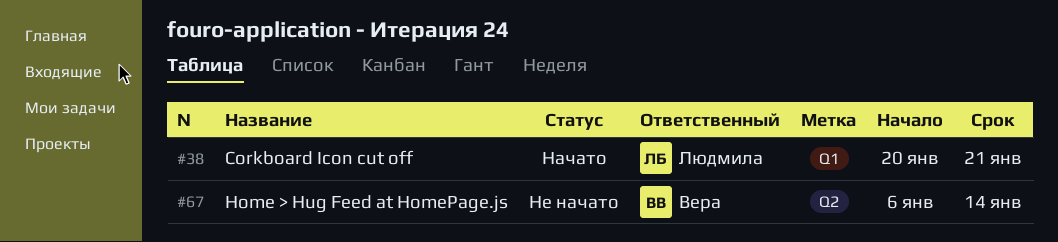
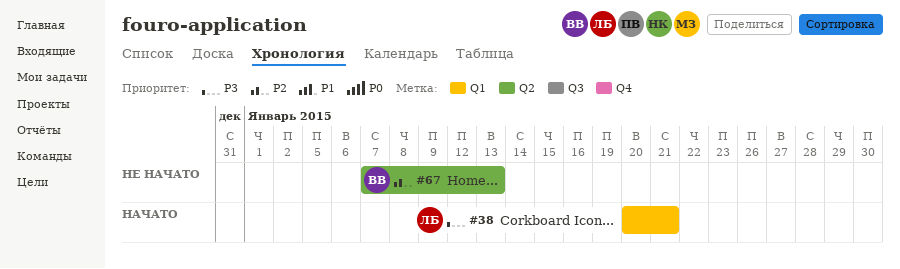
#67, start: Jan 6 -> Jan 7
#67, due: Jan 14 -> Jan 13

